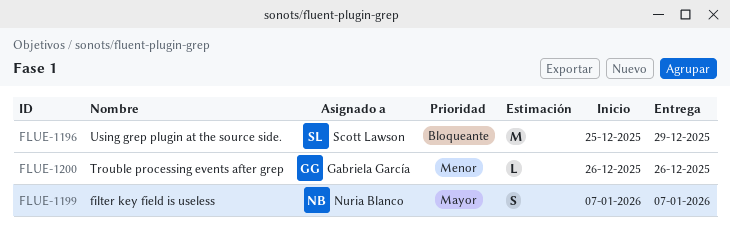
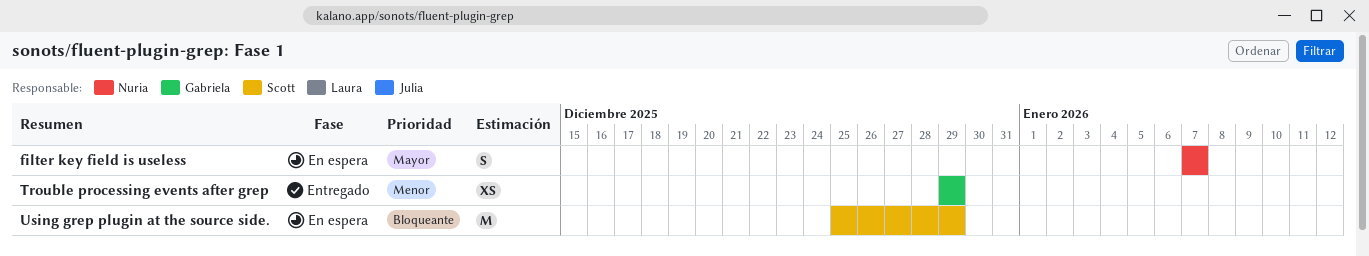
Trouble processing events after grep, estimate: L -> XS
Trouble processing events after grep, start: Dec 26 -> Dec 29
Trouble processing events after grep, due: Dec 26 -> Dec 29

